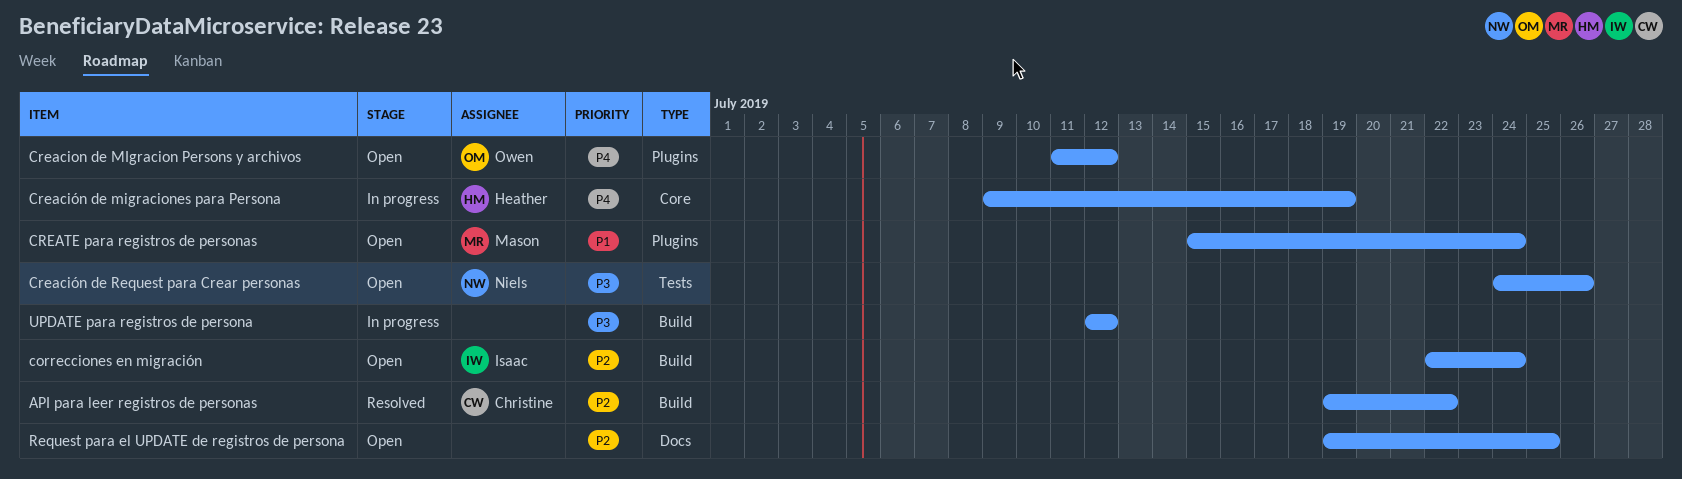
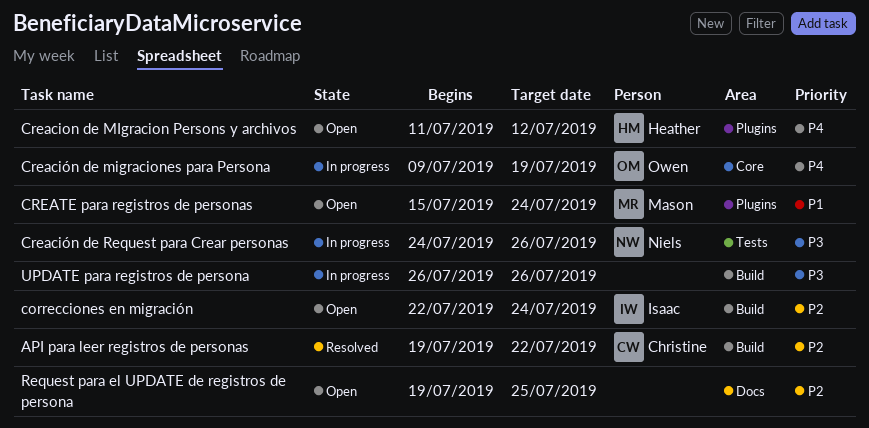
Creacion de MIgracion Persons y archivos, owner: Owen -> Heather
Creación de migraciones para Persona, owner: Heather -> Owen
Creación de Request para Crear personas, status: Open -> In progress
UPDATE para registros de persona, start: Jul 12 -> Jul 26
UPDATE para registros de persona, due: Jul 12 -> Jul 26

